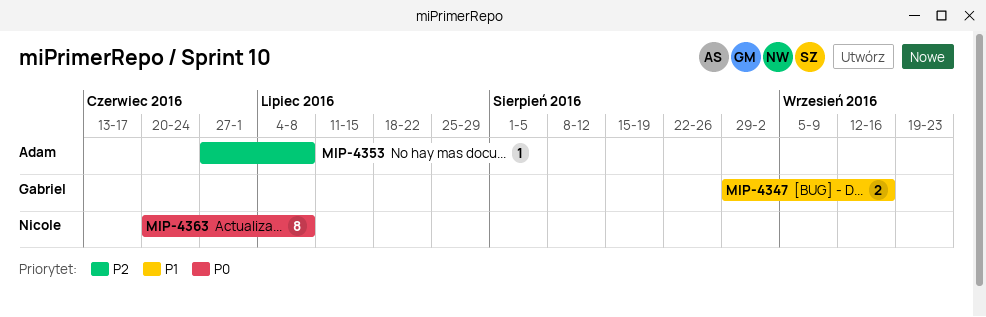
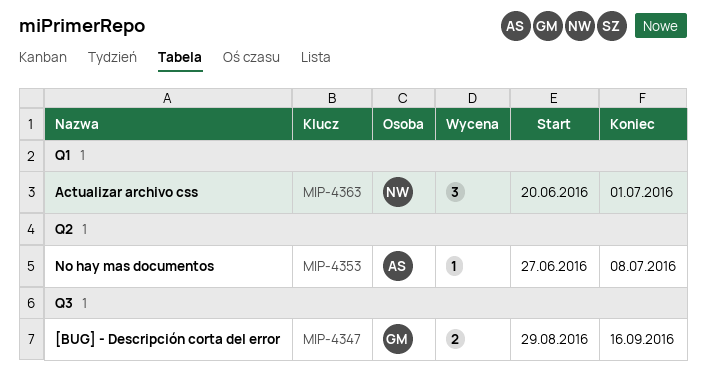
MIP-4363, estimate: 8 -> 3
MIP-4363, due: Jul 8 -> Jul 1

